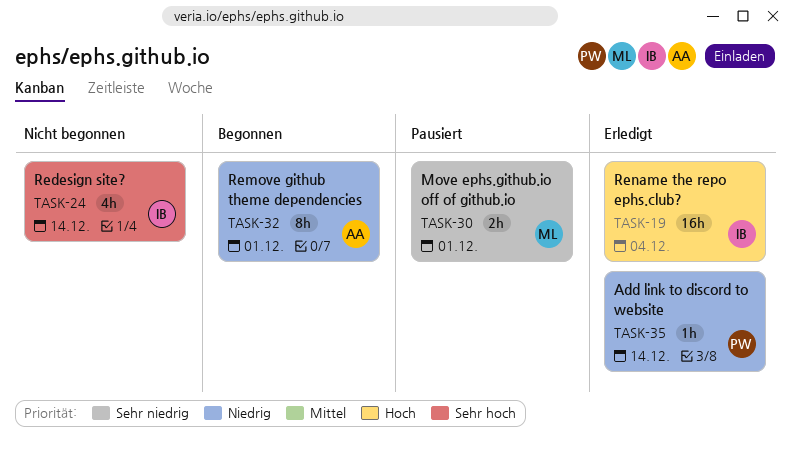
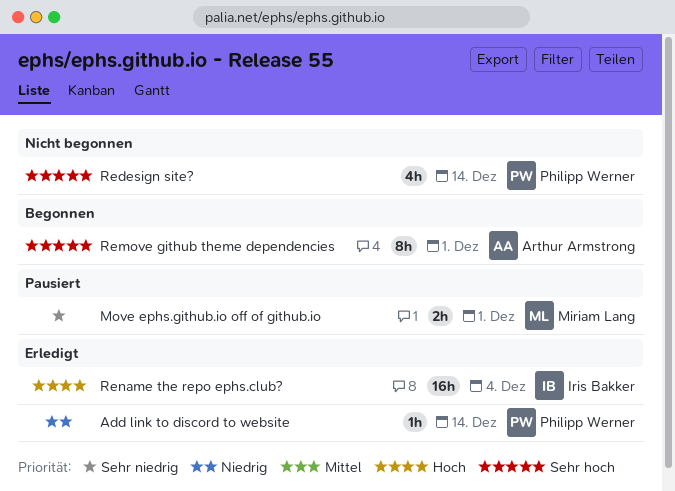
Redesign site?, owner: Iris Bakker -> Philipp Werner
Remove github theme dependencies, priority: Niedrig -> Sehr hoch

